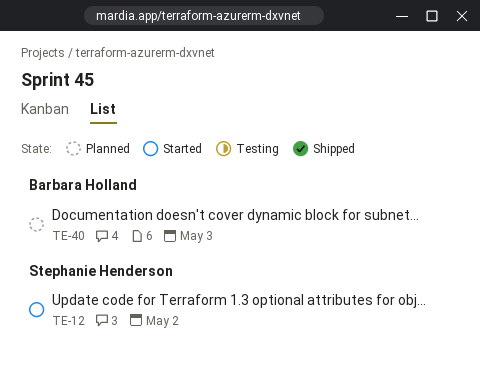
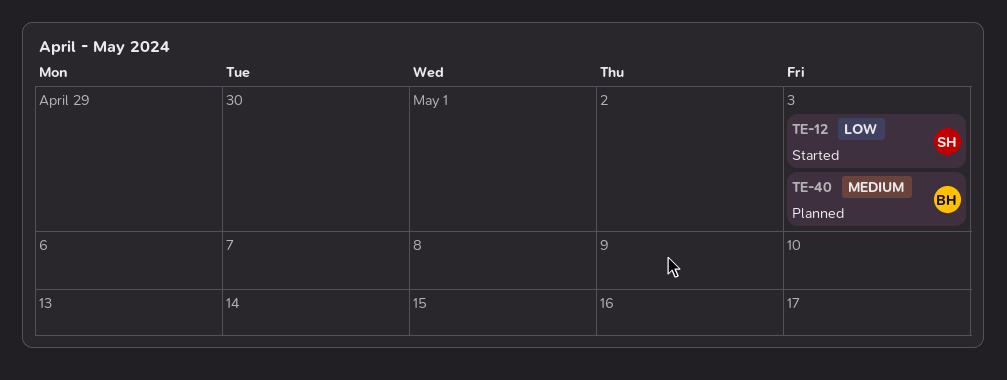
TE-12, due: May 2 -> May 3

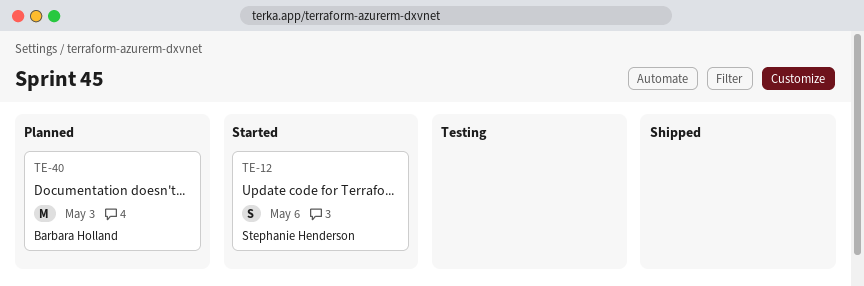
TE-12, due: May 3 -> May 6

